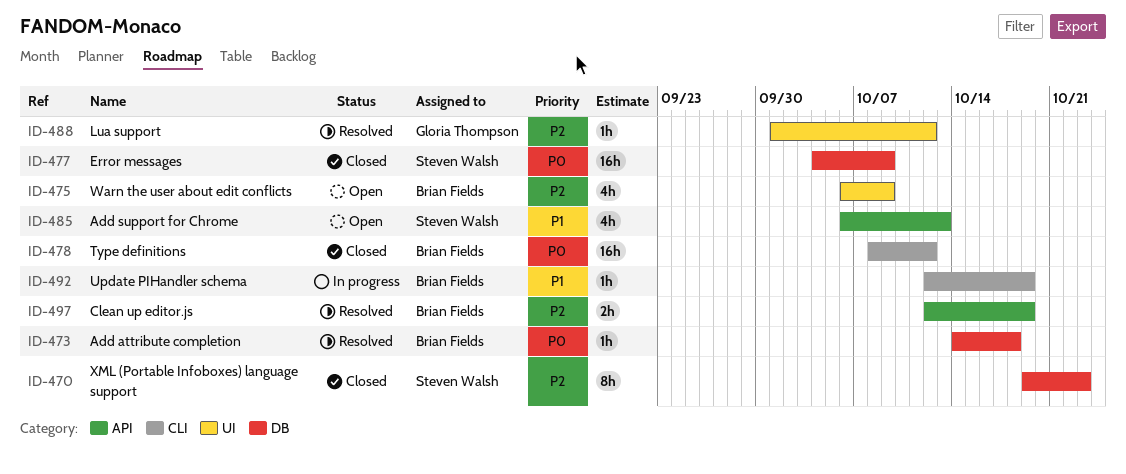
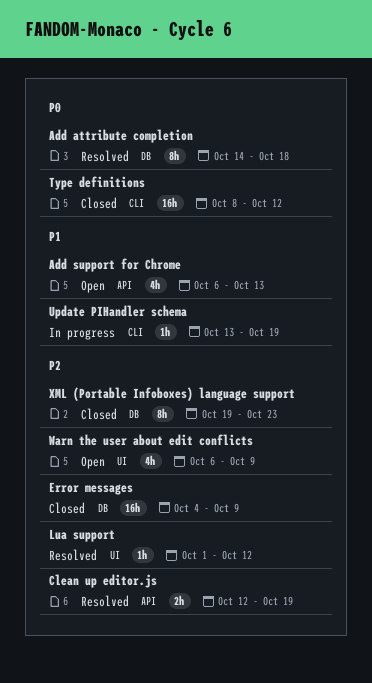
Add attribute completion, estimate: 1h -> 8h
Error messages, priority: P0 -> P2
Update PIHandler schema, start: Oct 12 -> Oct 13

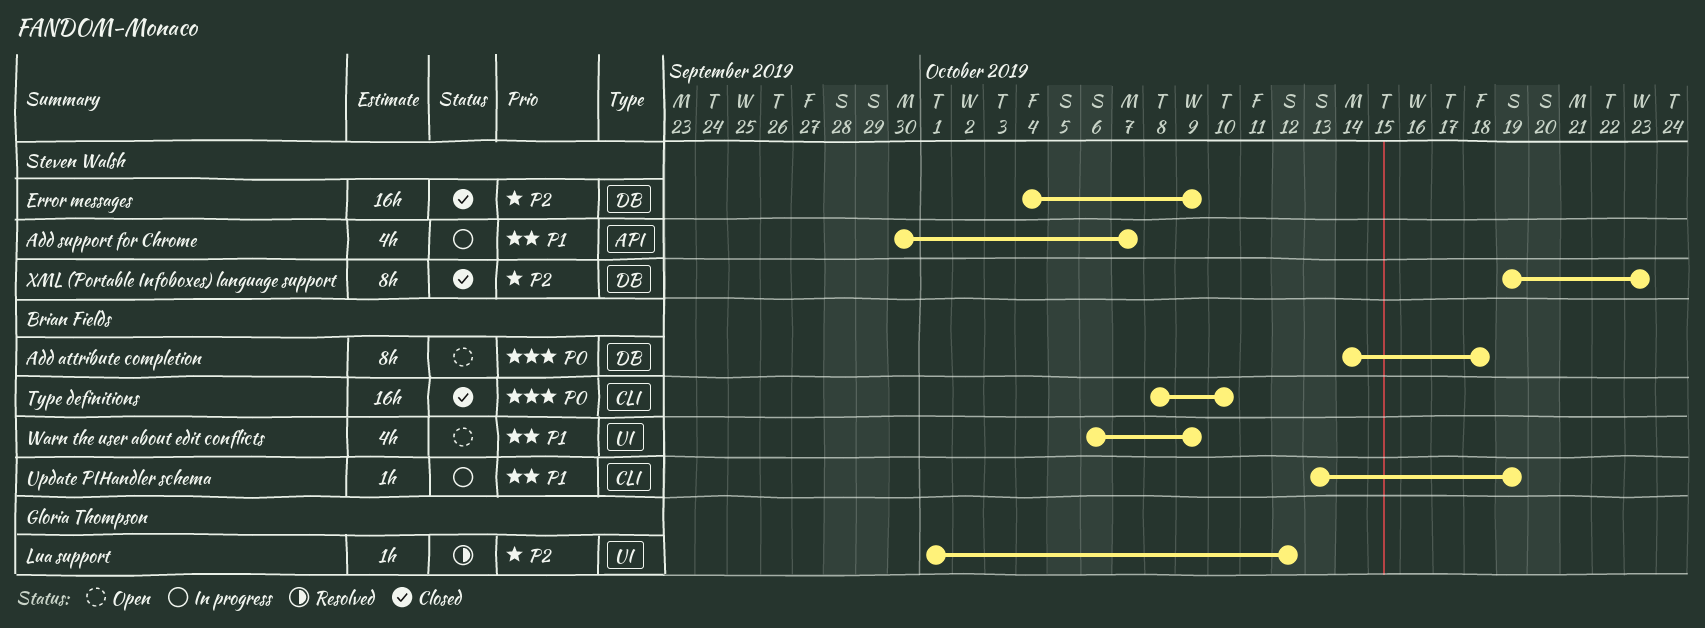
Add attribute completion, status: Resolved -> Open
Add support for Chrome, status: Open -> In progress
Add support for Chrome, start: Oct 6 -> Sep 30
Add support for Chrome, due: Oct 13 -> Oct 7
Clean up editor.js: present -> none
Type definitions, due: Oct 12 -> Oct 10
Warn the user about edit conflicts, priority: P2 -> P1

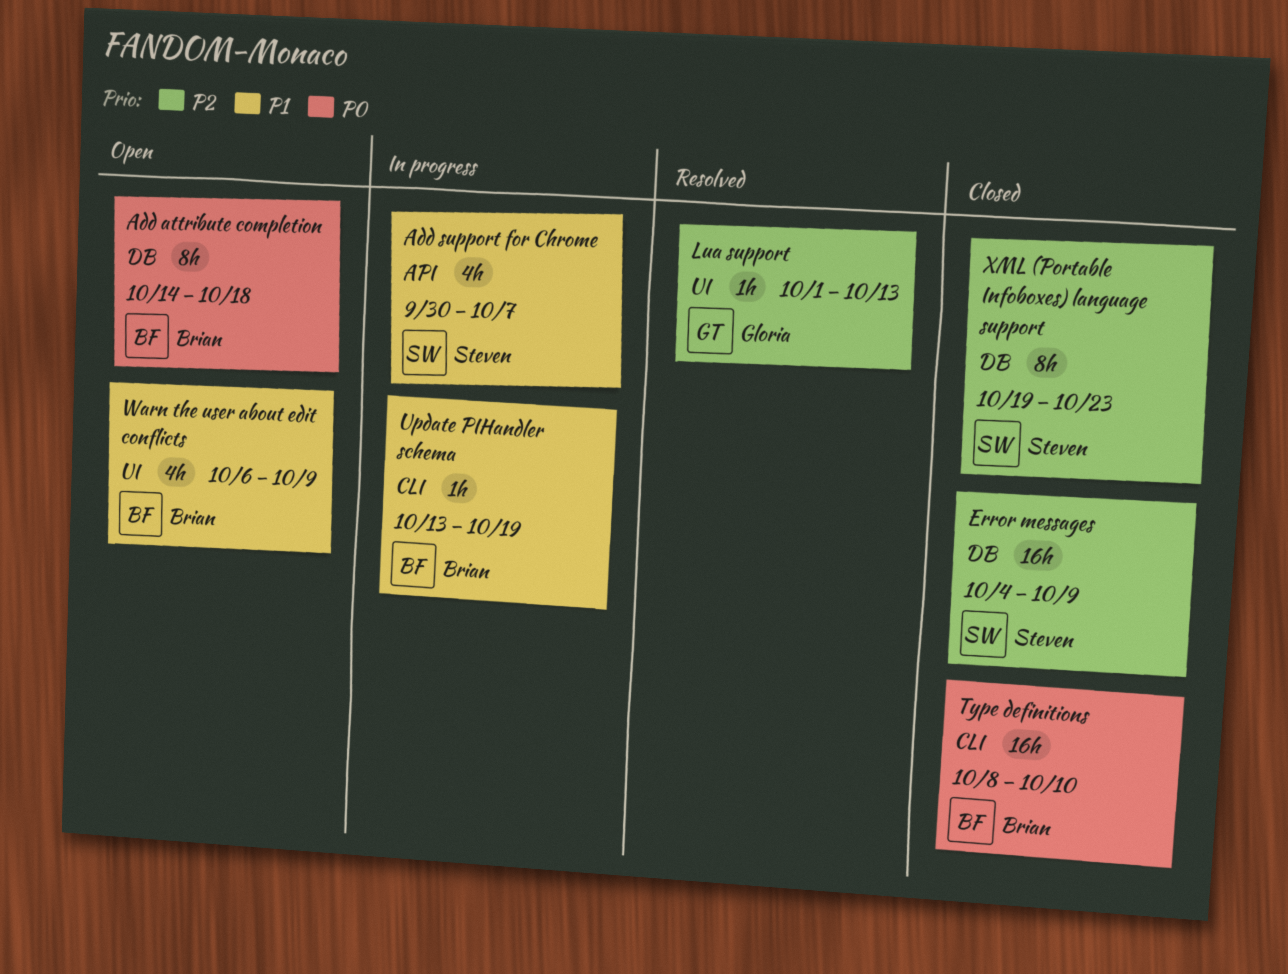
Lua support, due: Oct 12 -> Oct 13

